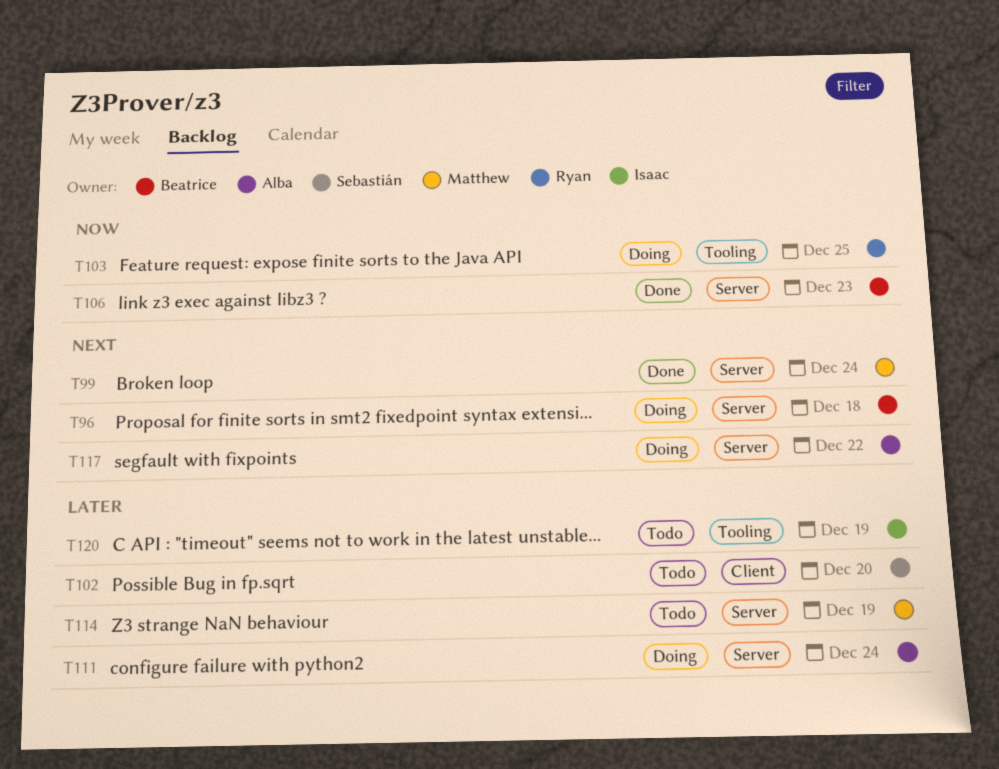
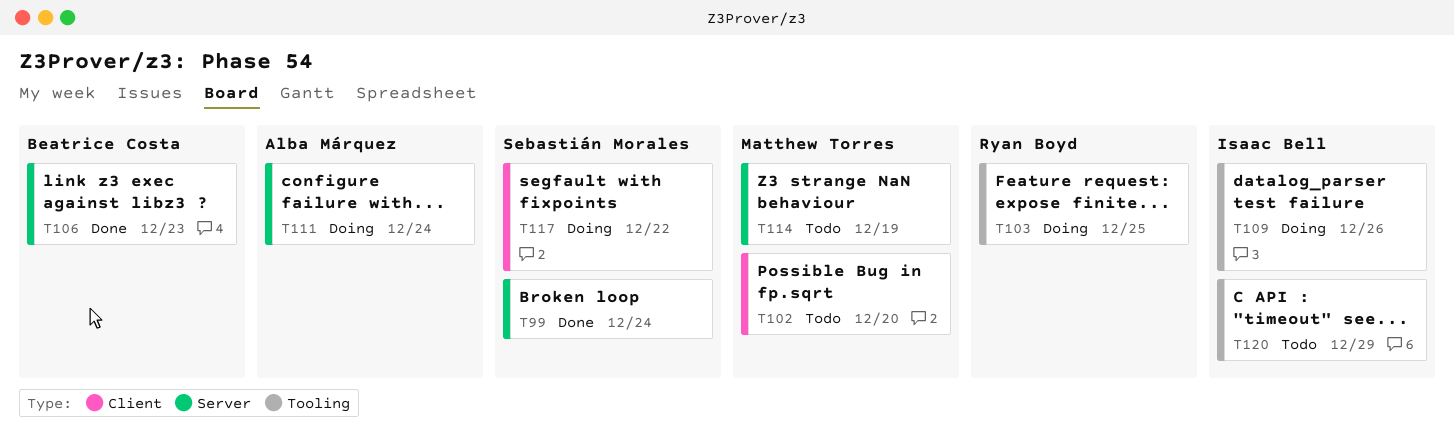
T96: present -> none
T99, owner: Matthew Torres -> Sebastián Morales
T102, owner: Sebastián Morales -> Matthew Torres
T109: none -> present
T117, owner: Alba Márquez -> Sebastián Morales
T117, label: Server -> Client
T120, due: Dec 19 -> Dec 29

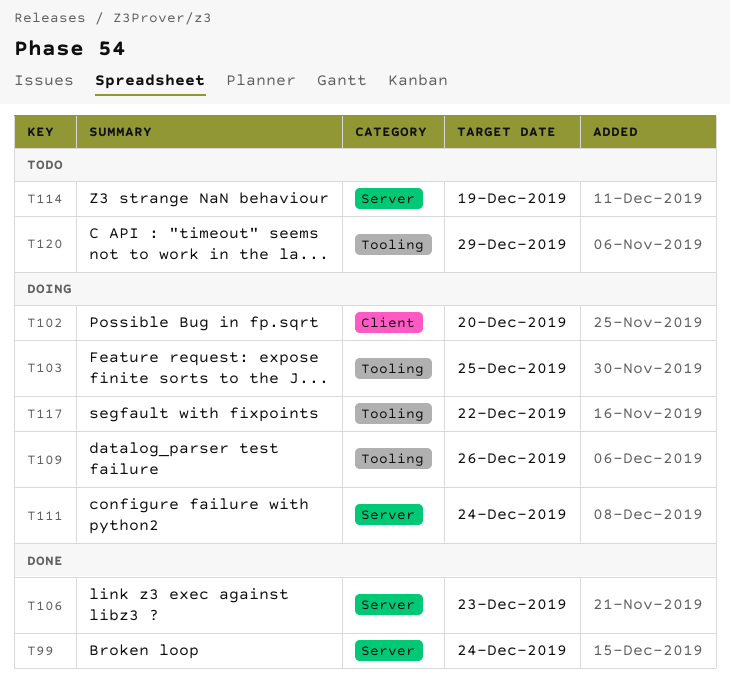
T102, status: Todo -> Doing
T117, label: Client -> Tooling

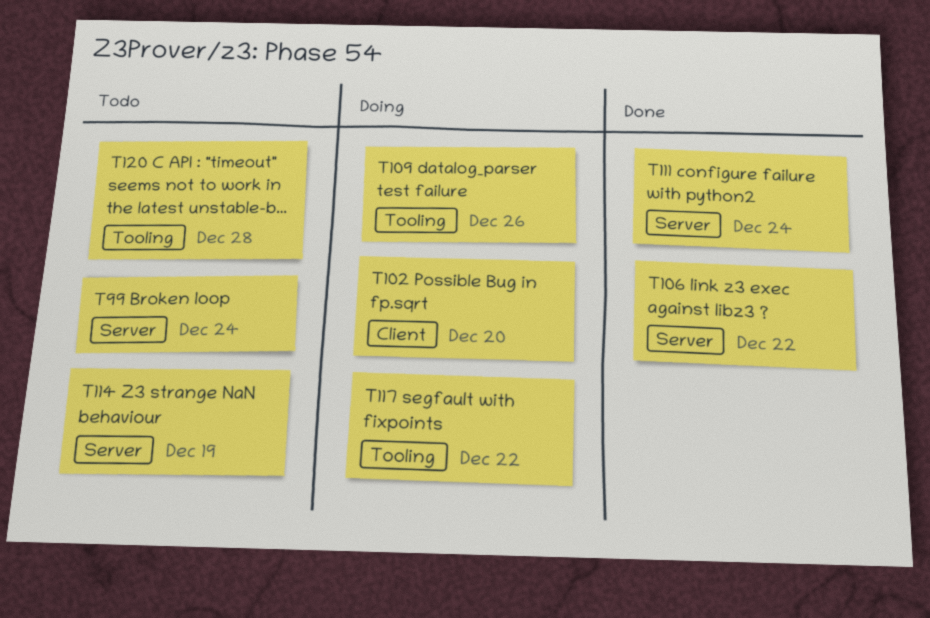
T99, status: Done -> Todo
T103: present -> none
T106, due: Dec 23 -> Dec 22
T111, status: Doing -> Done
T120, due: Dec 29 -> Dec 28

